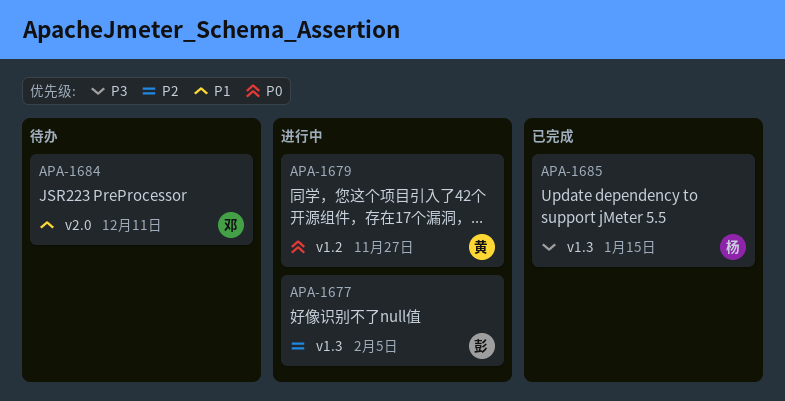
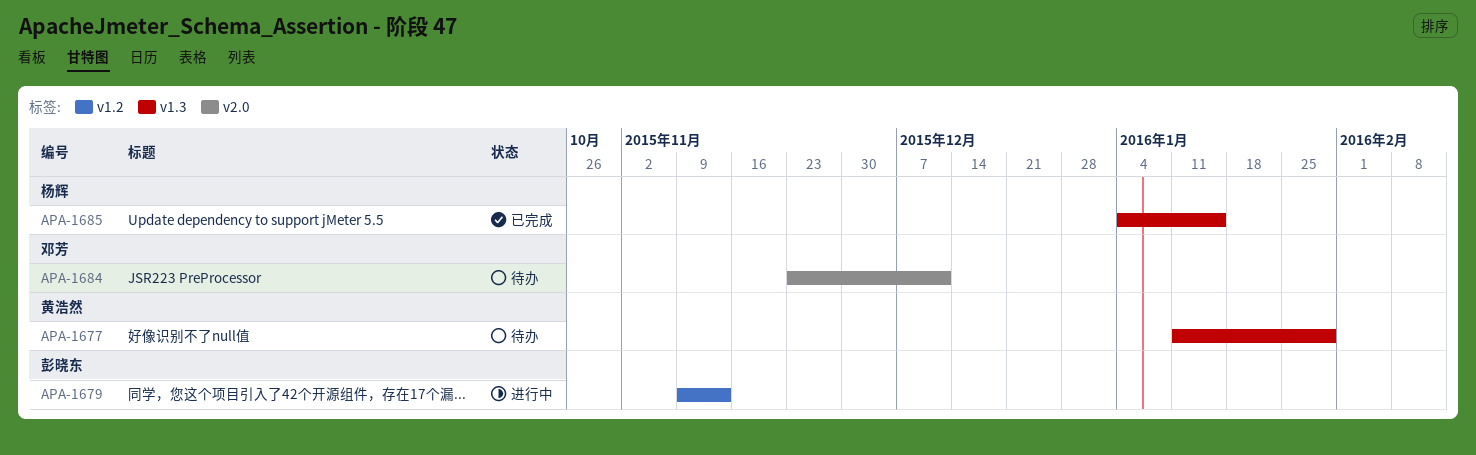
APA-1677, status: 进行中 -> 待办
APA-1677, owner: 彭晓东 -> 黄浩然
APA-1677, due: Feb 5 -> Jan 29
APA-1679, owner: 黄浩然 -> 彭晓东
APA-1679, due: Nov 27 -> Nov 13

